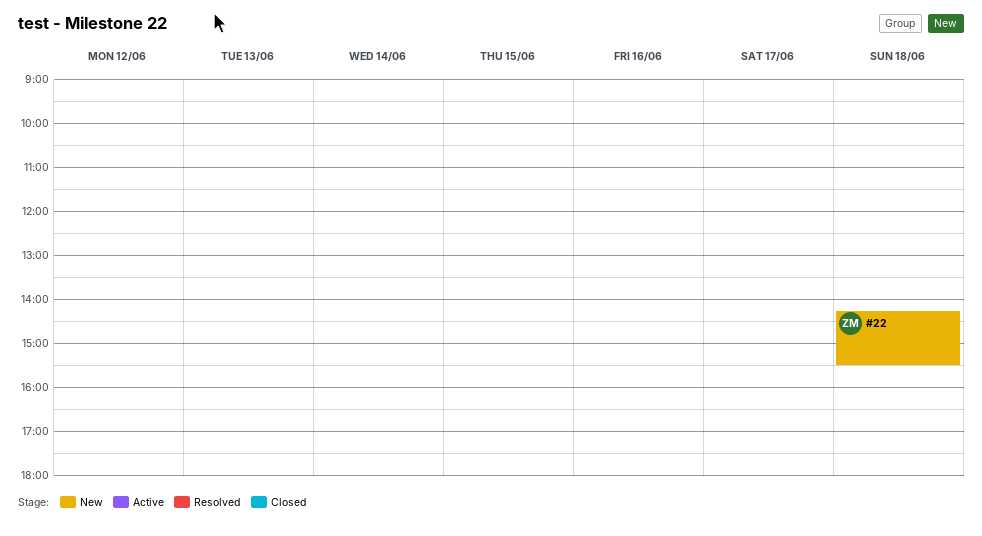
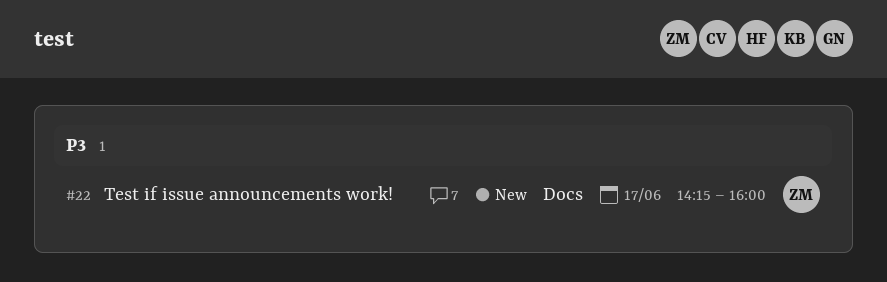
#22, day: Jun 18 -> Jun 17
#22, ends: 15:30 -> 16:00

